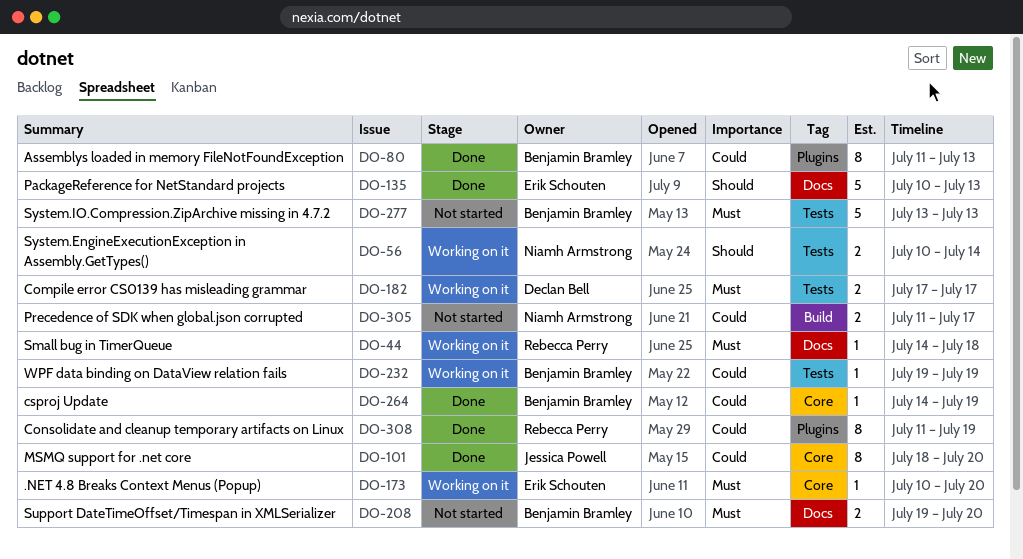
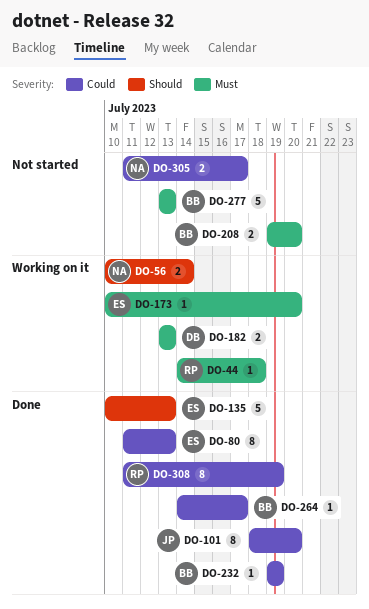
DO-80, owner: Benjamin Bramley -> Erik Schouten
DO-182, start: Jul 17 -> Jul 13
DO-182, due: Jul 17 -> Jul 13
DO-232, status: Working on it -> Done
DO-264, due: Jul 19 -> Jul 17

